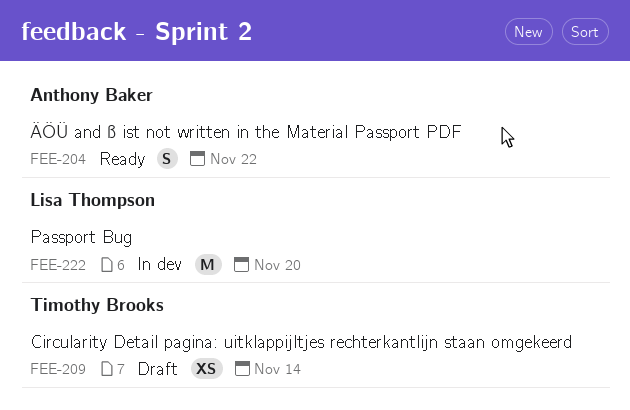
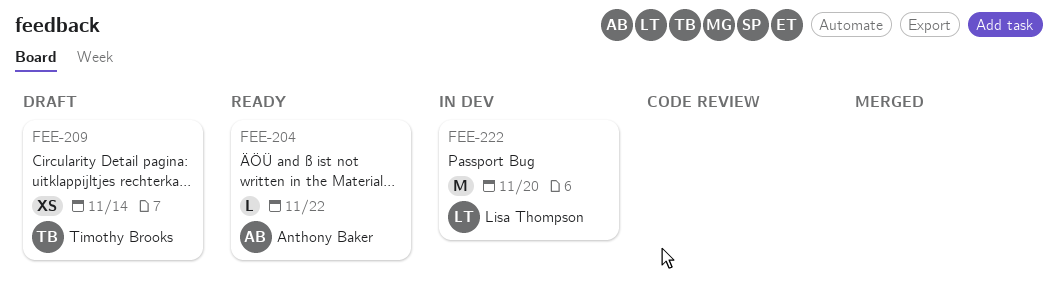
FEE-204, estimate: S -> L

